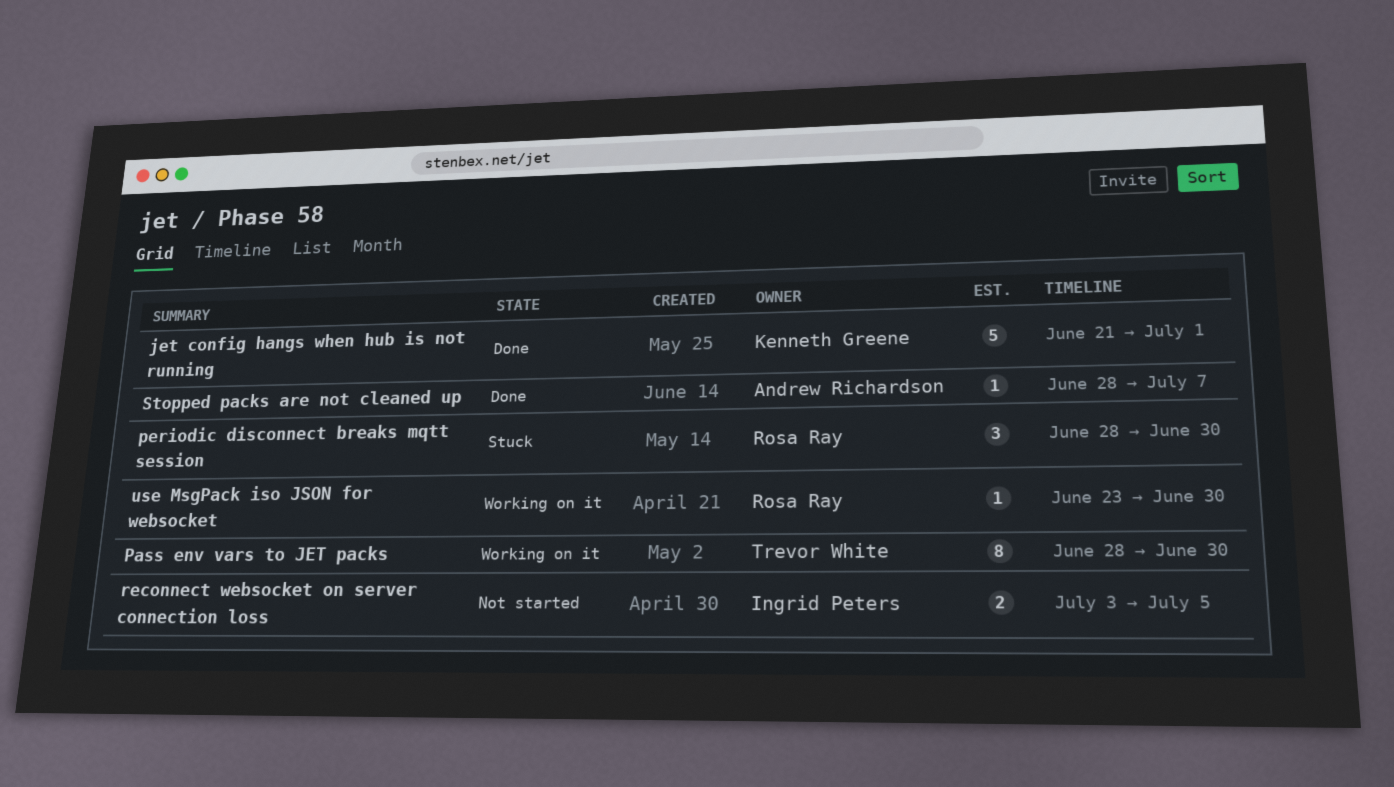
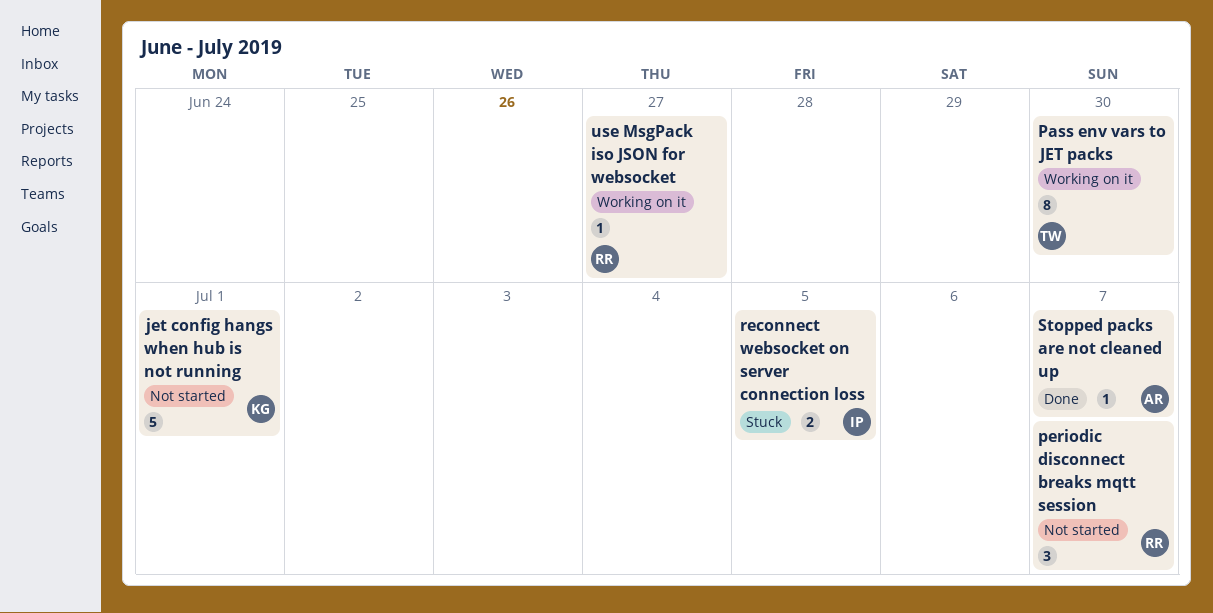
jet config hangs when hub is not running, status: Done -> Not started
periodic disconnect breaks mqtt session, status: Stuck -> Not started
periodic disconnect breaks mqtt session, due: Jun 30 -> Jul 7
reconnect websocket on server connection loss, status: Not started -> Stuck
use MsgPack iso JSON for websocket, due: Jun 30 -> Jun 27

